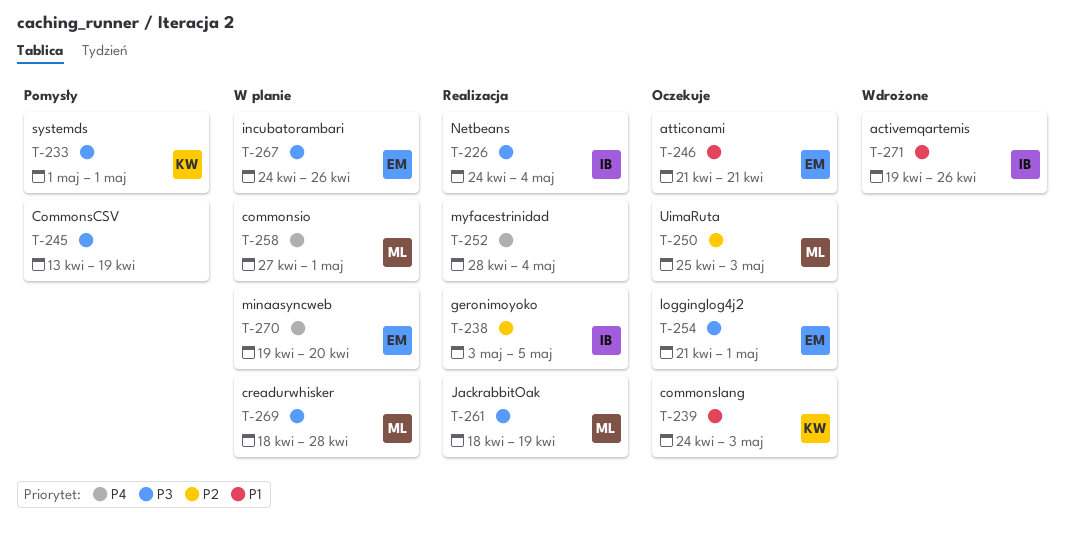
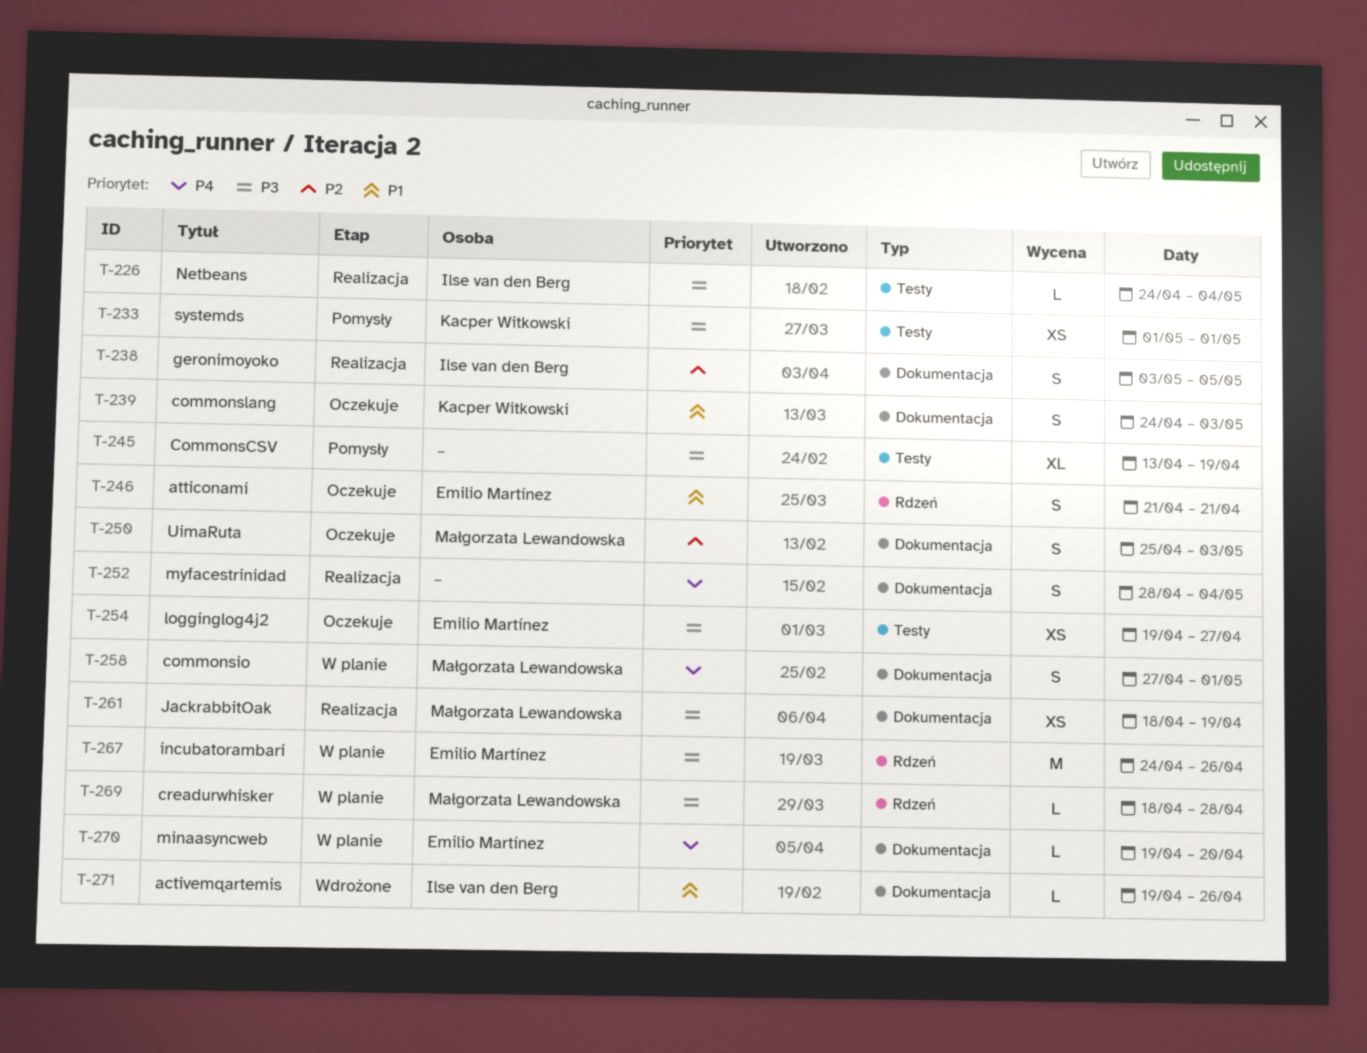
T-254, start: Apr 21 -> Apr 19
T-254, due: May 1 -> Apr 27

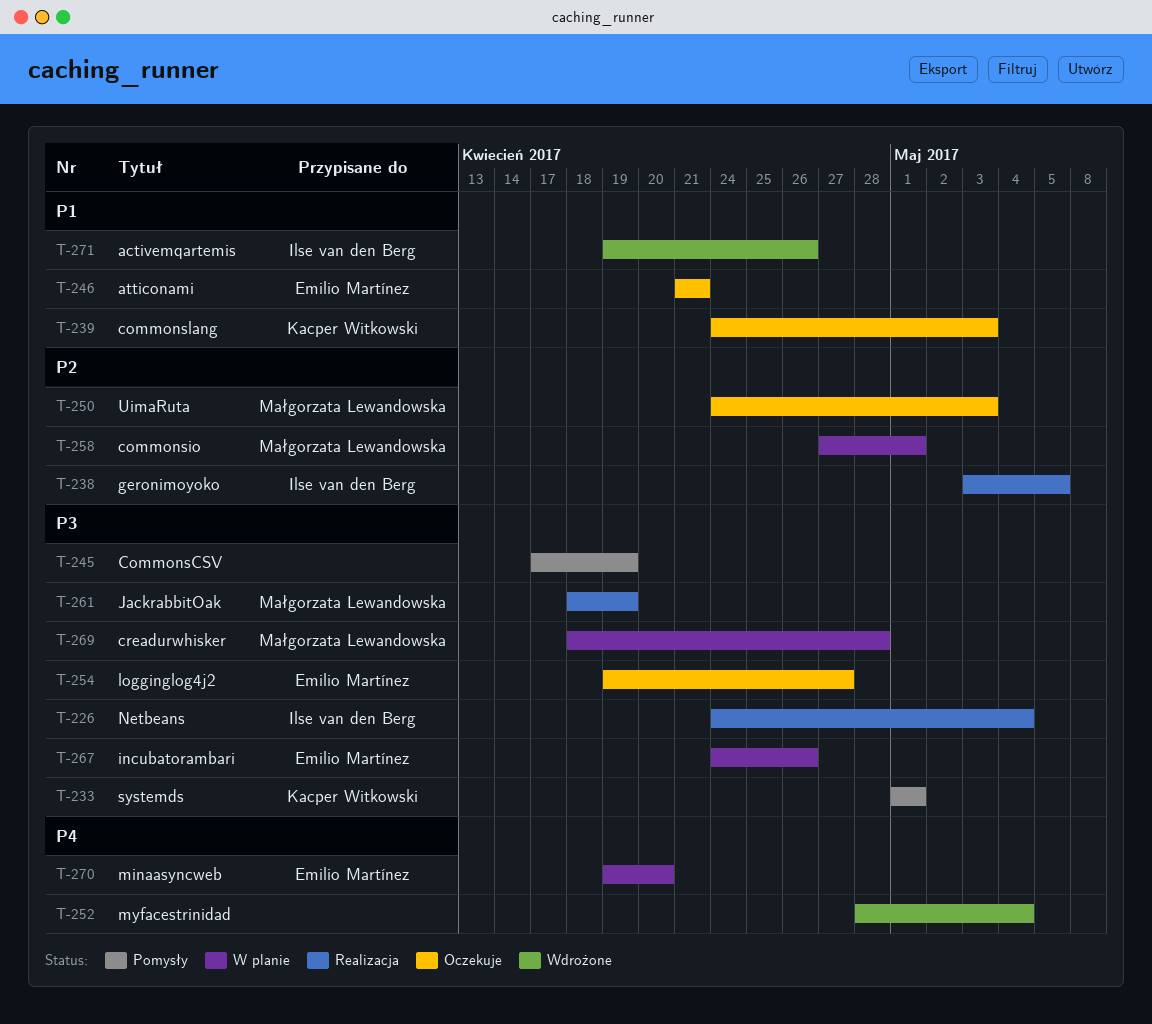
T-245, start: Apr 13 -> Apr 17
T-250, start: Apr 25 -> Apr 24
T-252, status: Realizacja -> Wdrożone
T-258, priority: P4 -> P2

